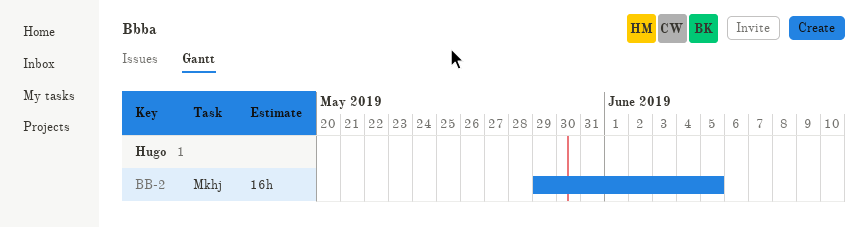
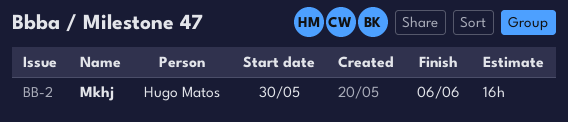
BB-2, start: May 29 -> May 30
BB-2, due: Jun 5 -> Jun 6

